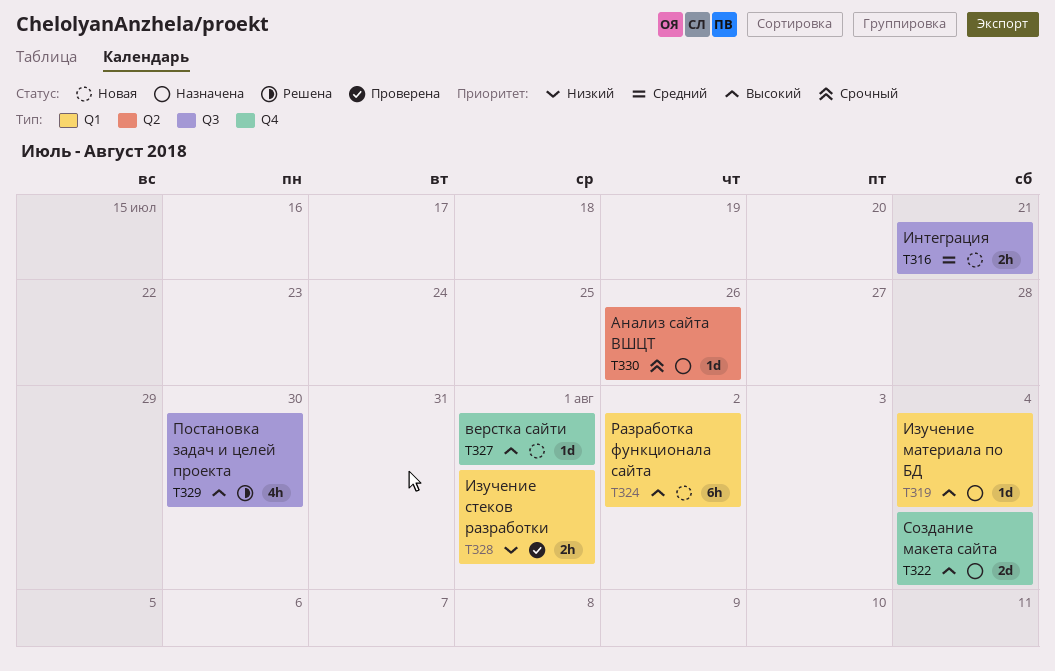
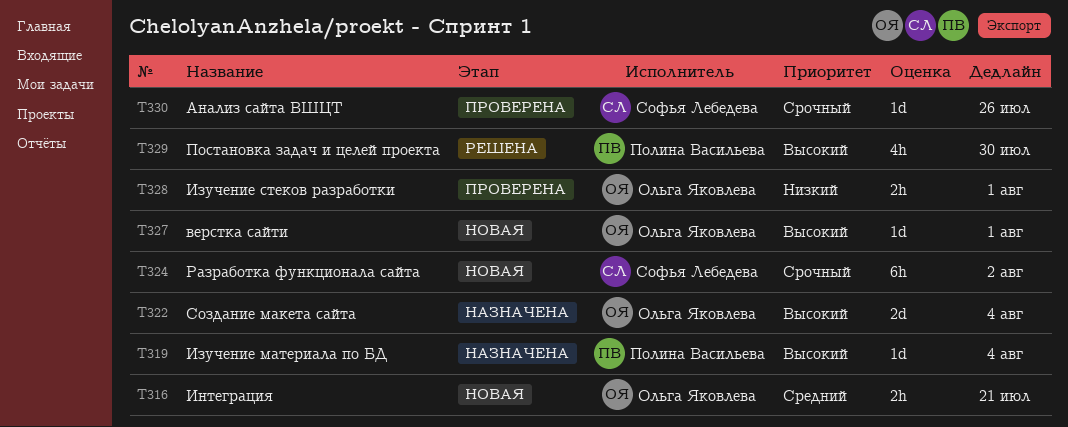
T324, priority: Высокий -> Срочный
T330, status: Назначена -> Проверена

